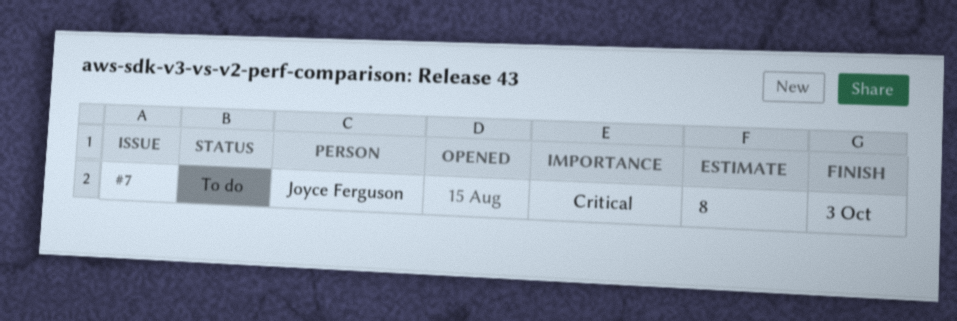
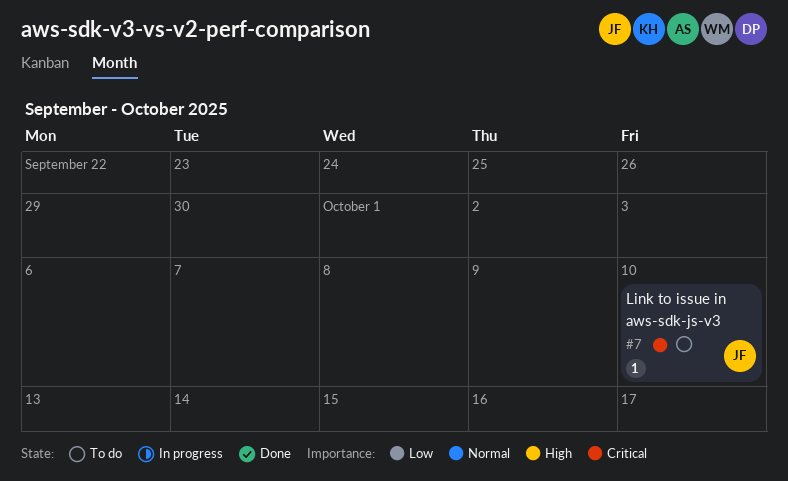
#7, estimate: 8 -> 1
#7, due: Oct 3 -> Oct 10

